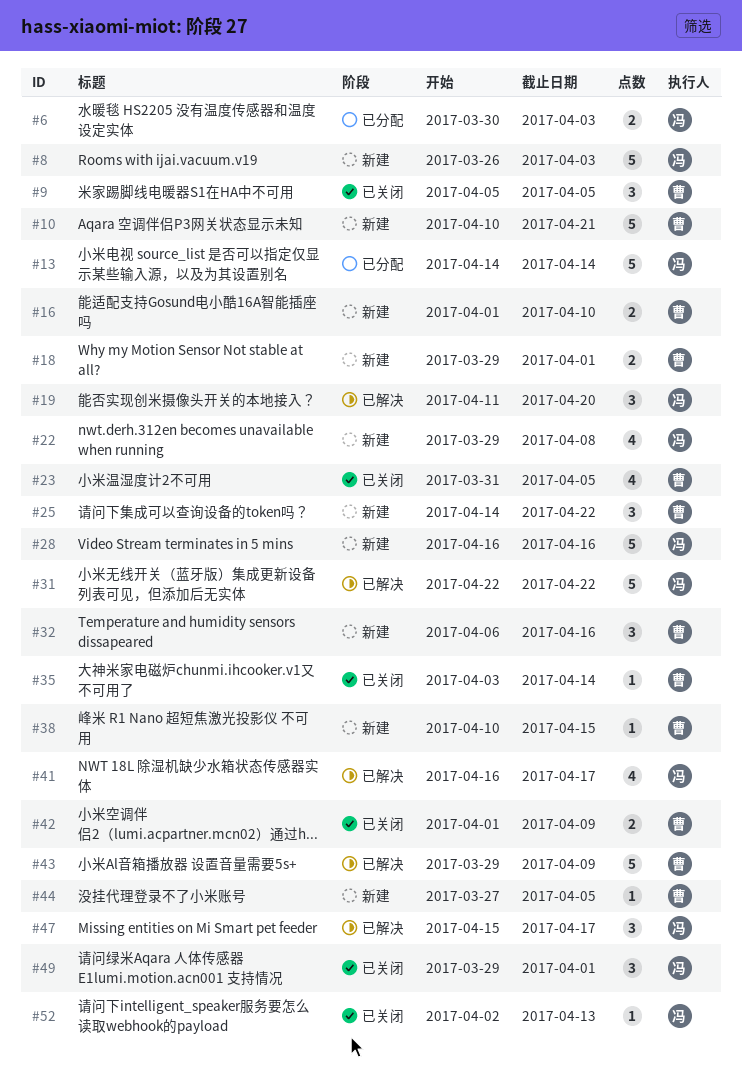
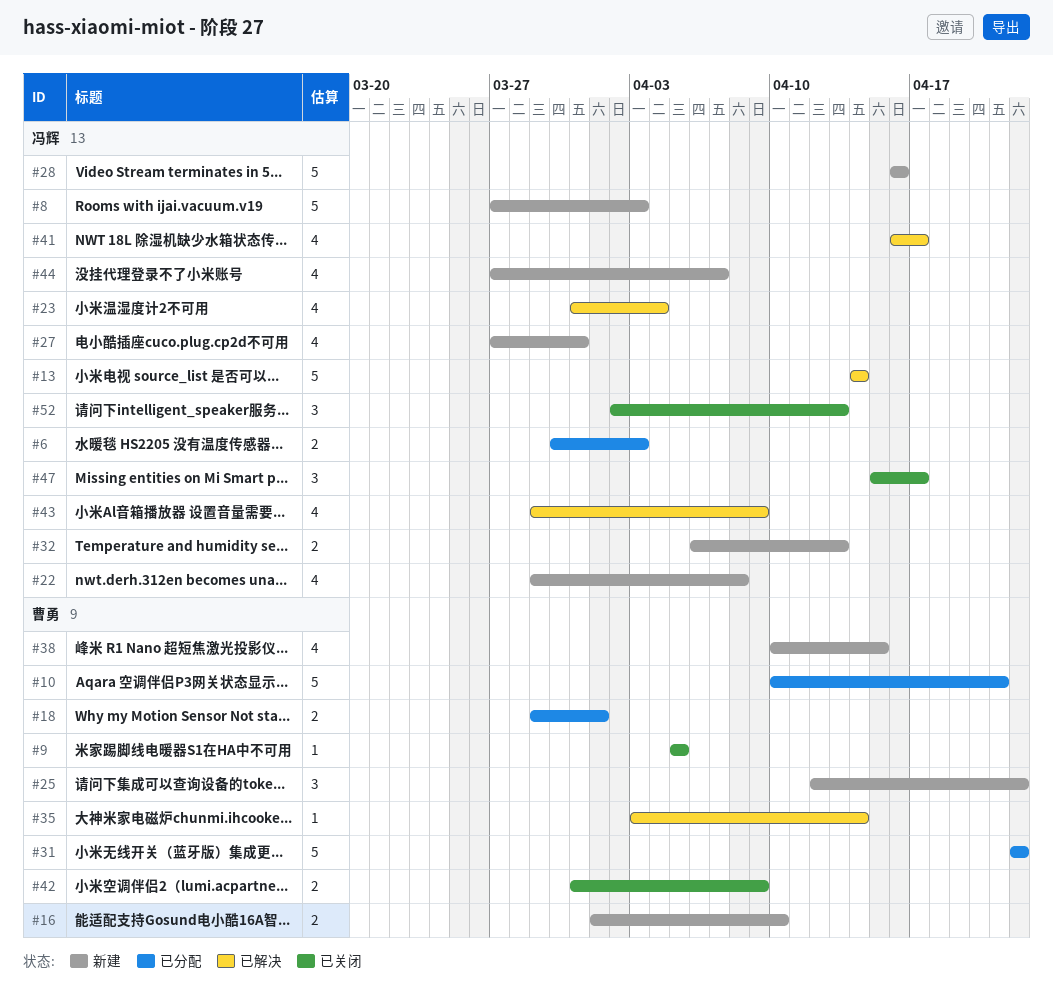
#8, start: Mar 26 -> Mar 27
#9, estimate: 3 -> 1
#10, status: 新建 -> 已分配
#13, status: 已分配 -> 已解决
#18, status: 新建 -> 已分配
#19: present -> none
#23, status: 已关闭 -> 已解决
#23, owner: 曹勇 -> 冯辉
#23, due: Apr 5 -> Apr 4
#25, start: Apr 14 -> Apr 12
#27: none -> present
#31, status: 已解决 -> 已分配
#31, owner: 冯辉 -> 曹勇
#32, owner: 曹勇 -> 冯辉
#32, estimate: 3 -> 2
#32, due: Apr 16 -> Apr 13
#35, status: 已关闭 -> 已解决
#38, estimate: 1 -> 4
#42, start: Apr 1 -> Mar 31
#43, owner: 曹勇 -> 冯辉
#43, estimate: 5 -> 4
#44, owner: 曹勇 -> 冯辉
#44, estimate: 1 -> 4
#44, due: Apr 5 -> Apr 7
#47, status: 已解决 -> 已关闭
#49: present -> none
#52, estimate: 1 -> 3

